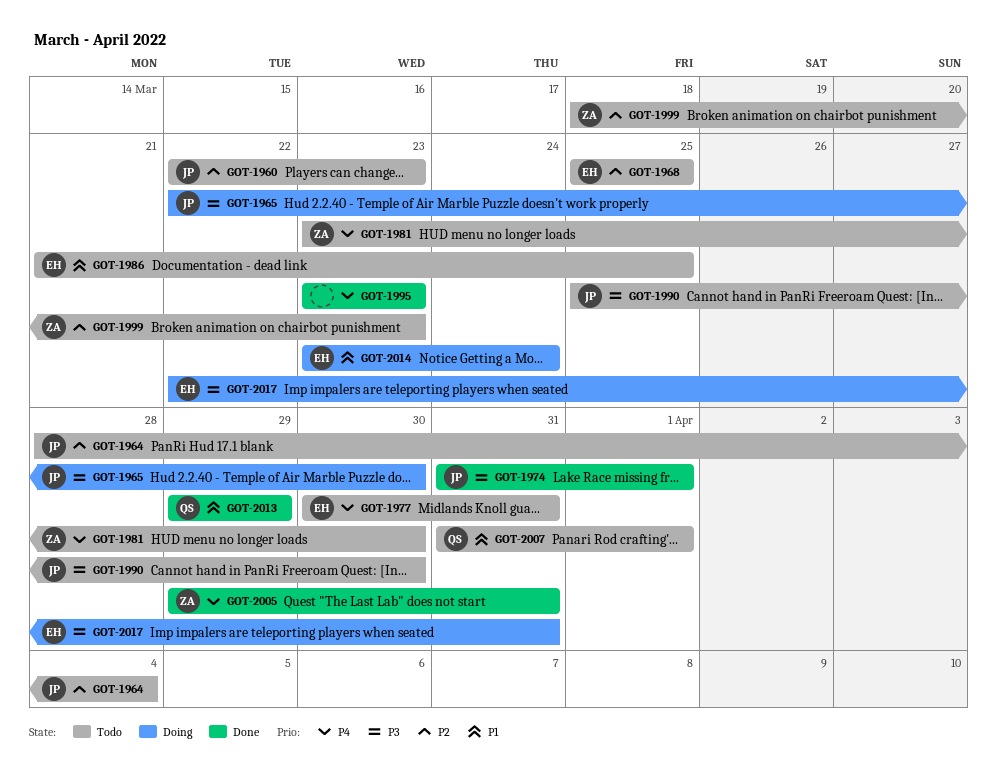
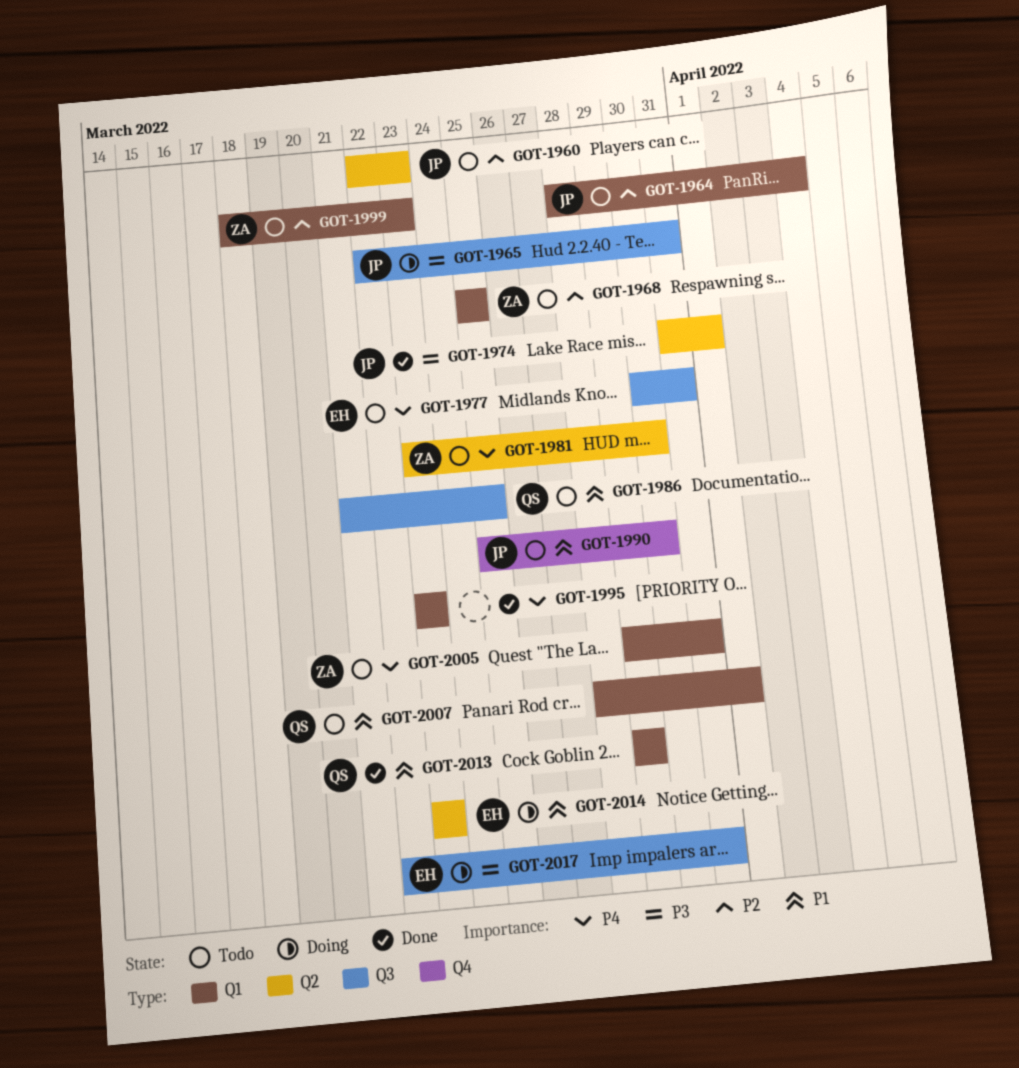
GOT-1965, due: Mar 30 -> Mar 31
GOT-1968, owner: EH -> ZA
GOT-1986, owner: EH -> QS
GOT-1990, priority: P3 -> P1
GOT-2005, status: Done -> Todo
GOT-2007, start: Mar 31 -> Mar 28
GOT-2014, due: Mar 24 -> Mar 23

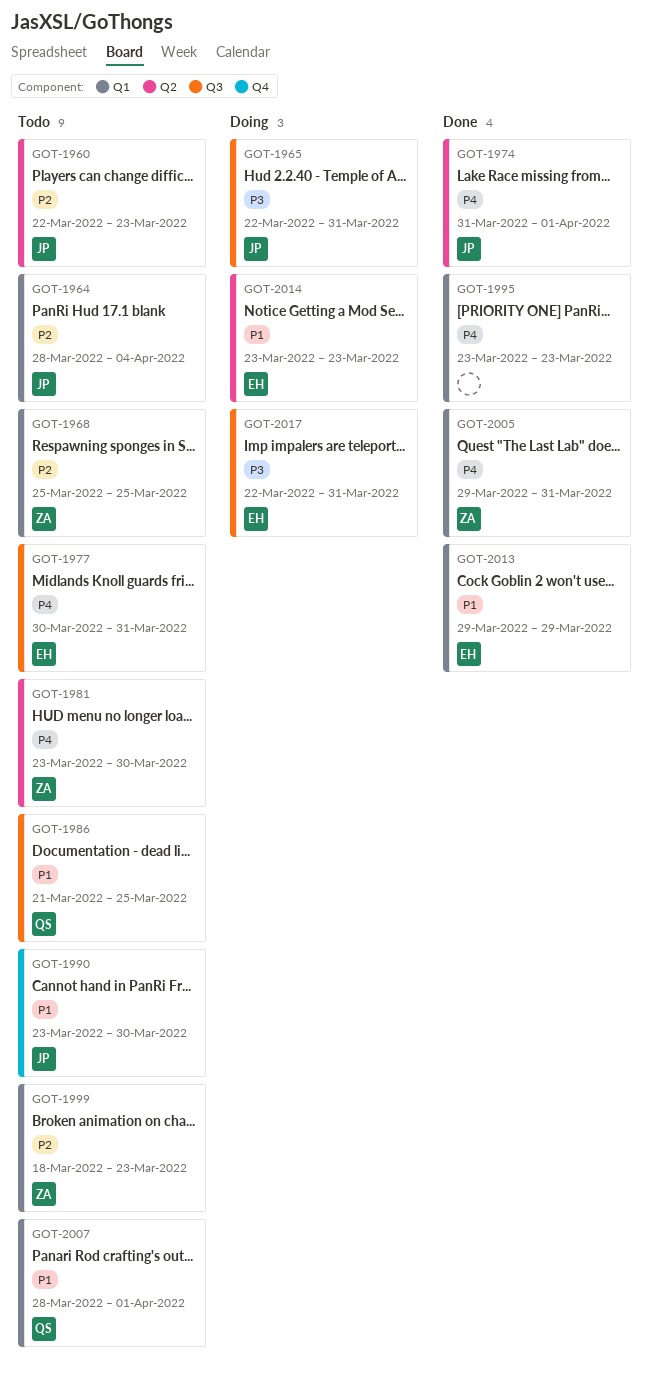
GOT-1974, priority: P3 -> P4
GOT-1990, start: Mar 25 -> Mar 23
GOT-2005, status: Todo -> Done
GOT-2013, owner: QS -> EH

